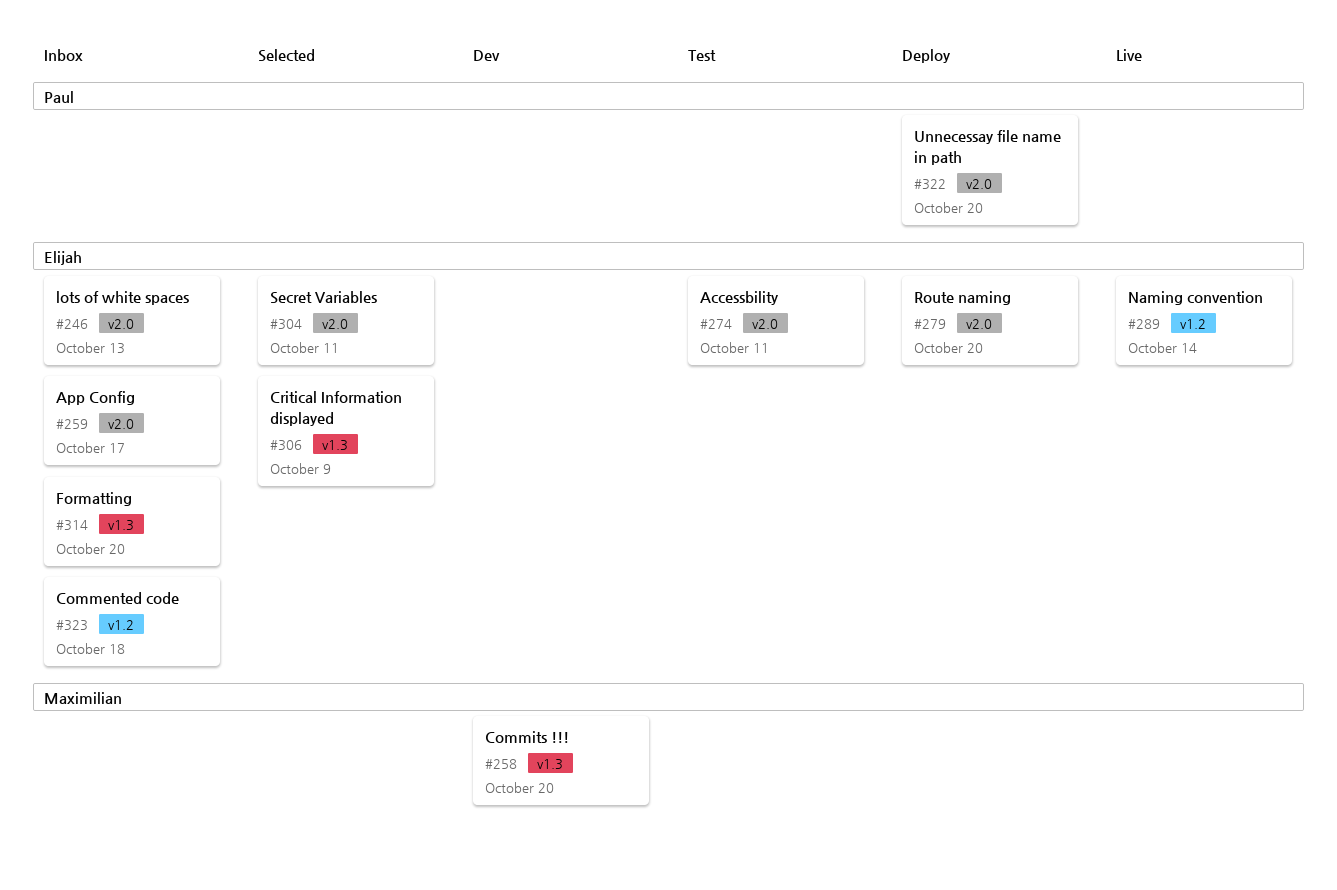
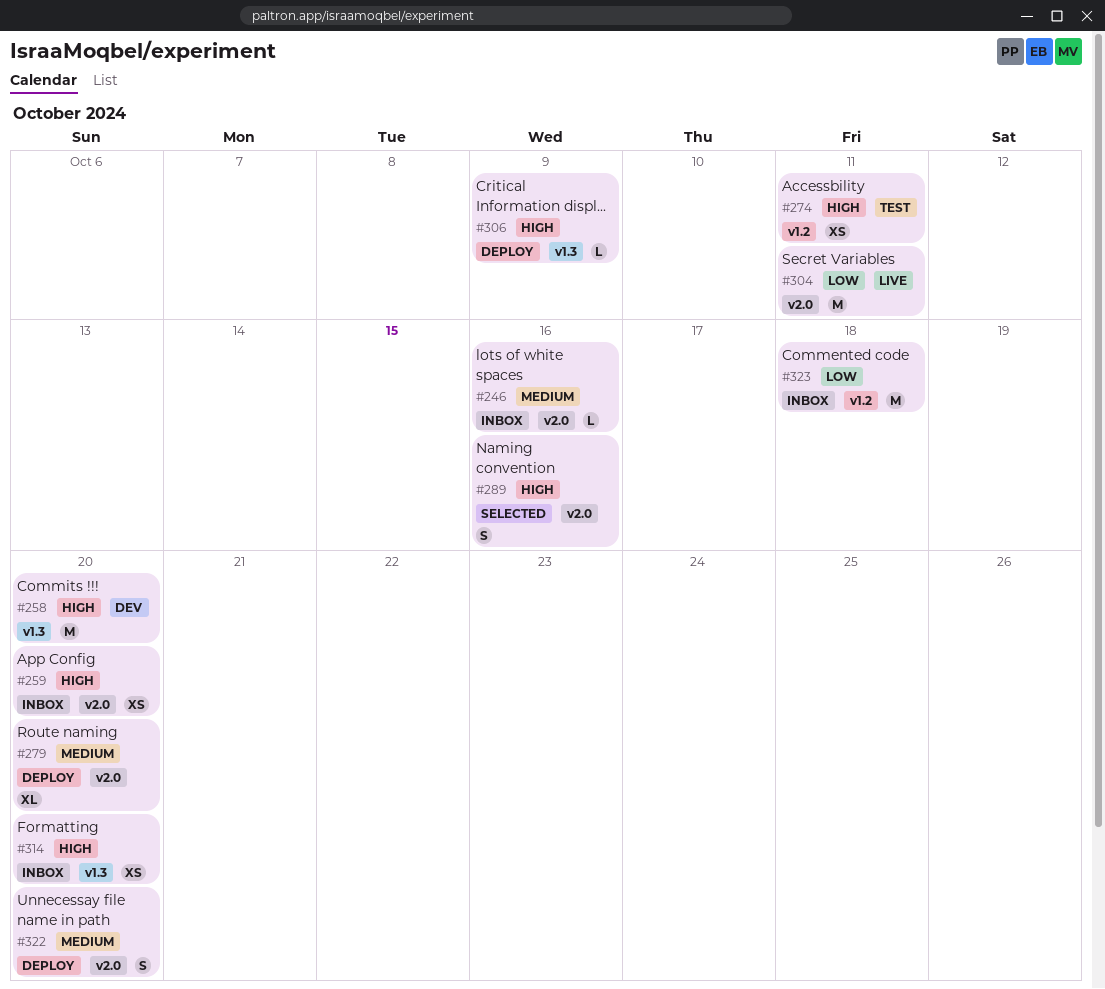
#246, due: Oct 13 -> Oct 16
#259, due: Oct 17 -> Oct 20
#274, label: v2.0 -> v1.2
#289, status: Live -> Selected
#289, label: v1.2 -> v2.0
#289, due: Oct 14 -> Oct 16
#304, status: Selected -> Live
#306, status: Selected -> Deploy

